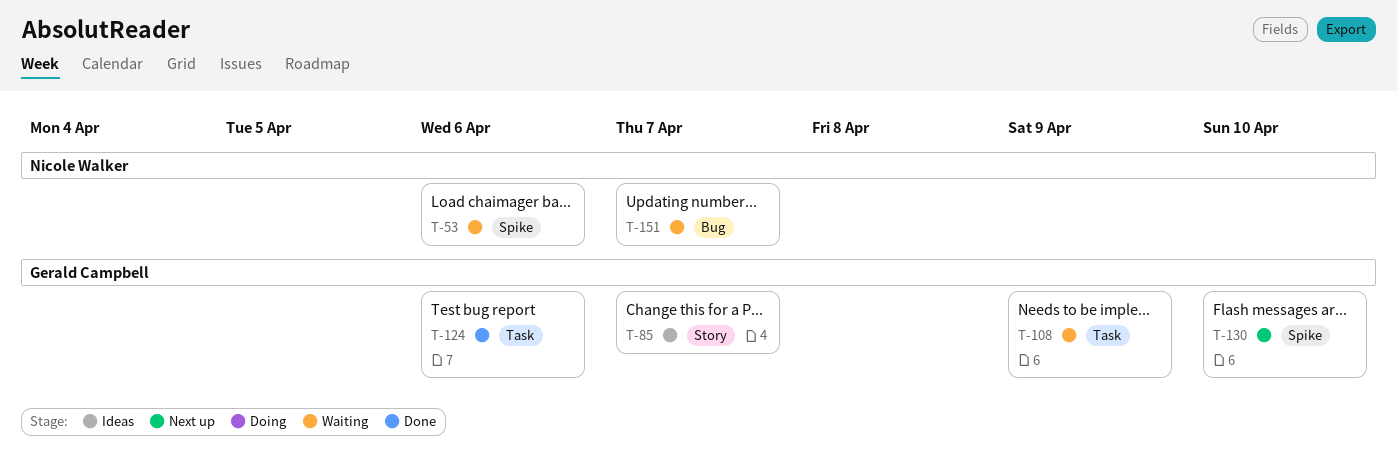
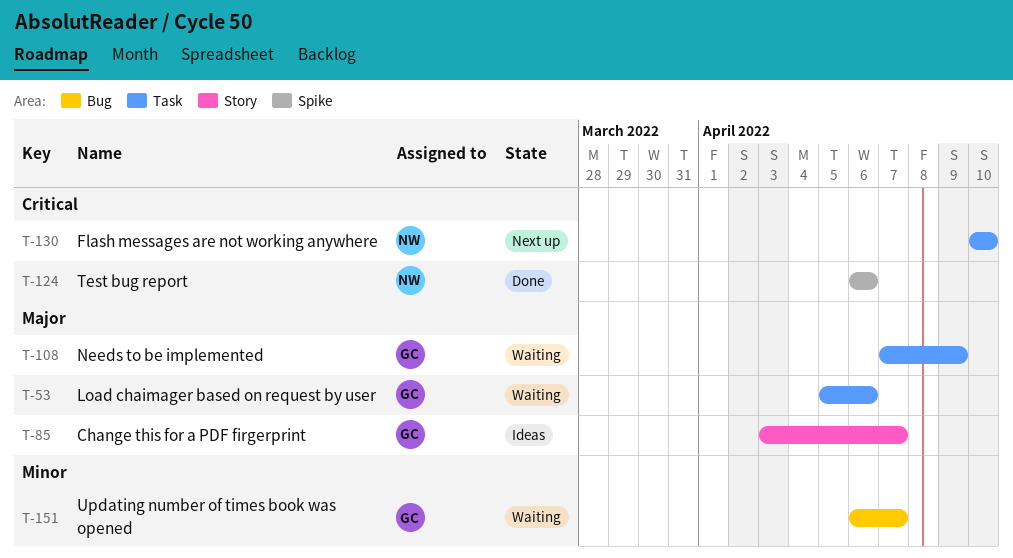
T-53, owner: Nicole Walker -> Gerald Campbell
T-53, label: Spike -> Task
T-124, owner: Gerald Campbell -> Nicole Walker
T-124, label: Task -> Spike
T-130, owner: Gerald Campbell -> Nicole Walker
T-130, label: Spike -> Task
T-151, owner: Nicole Walker -> Gerald Campbell

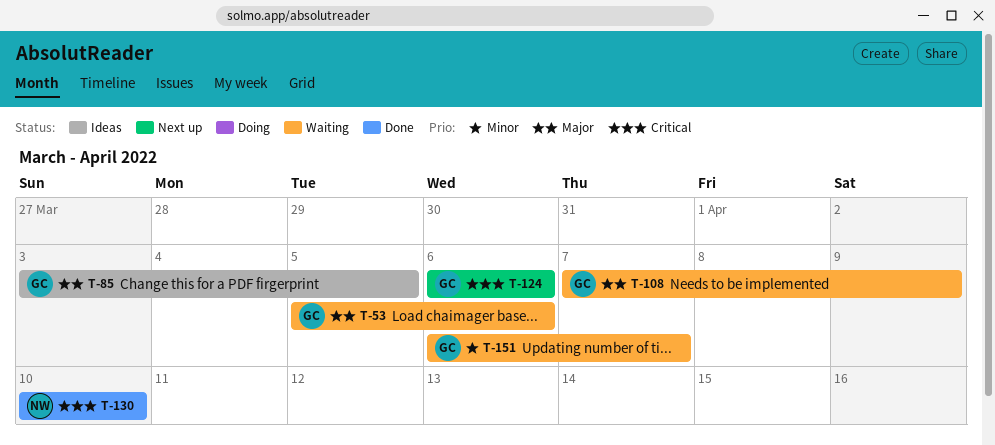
T-85, due: Apr 7 -> Apr 5
T-124, status: Done -> Next up
T-124, owner: NW -> GC
T-130, status: Next up -> Done

